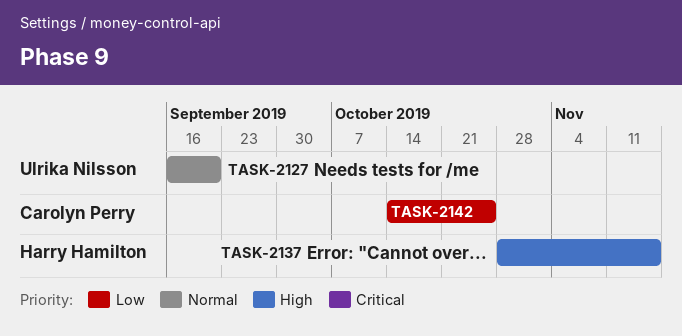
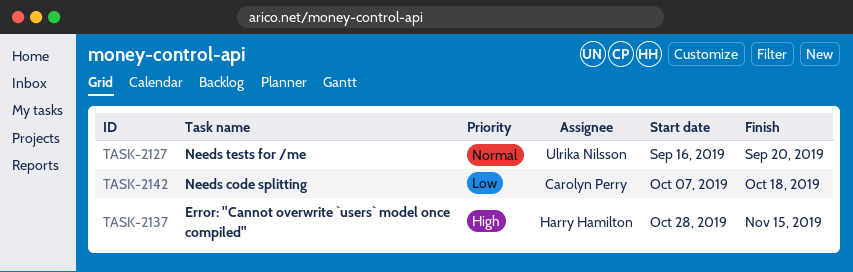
TASK-2142, start: Oct 14 -> Oct 7
TASK-2142, due: Oct 25 -> Oct 18

